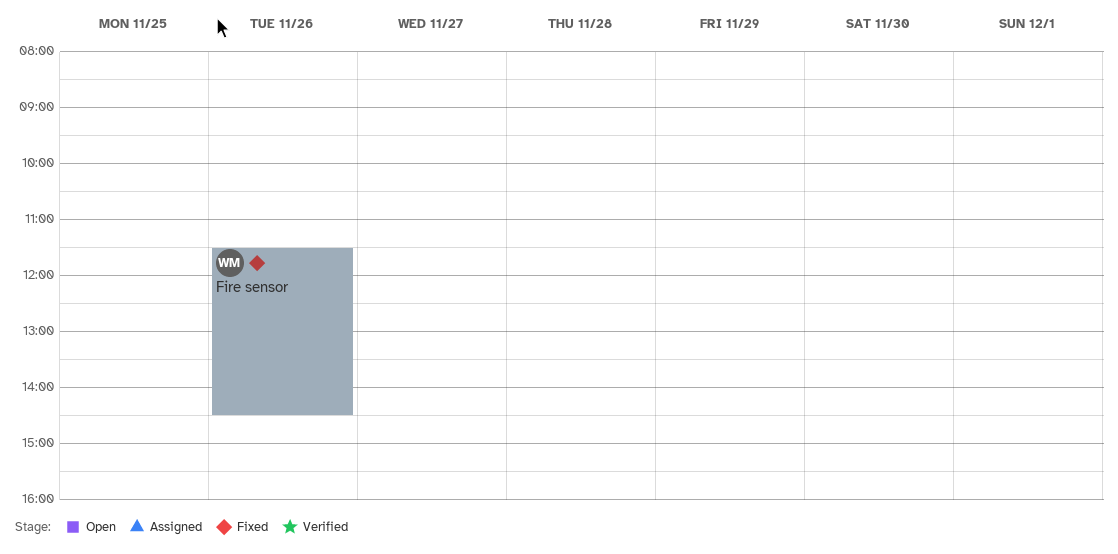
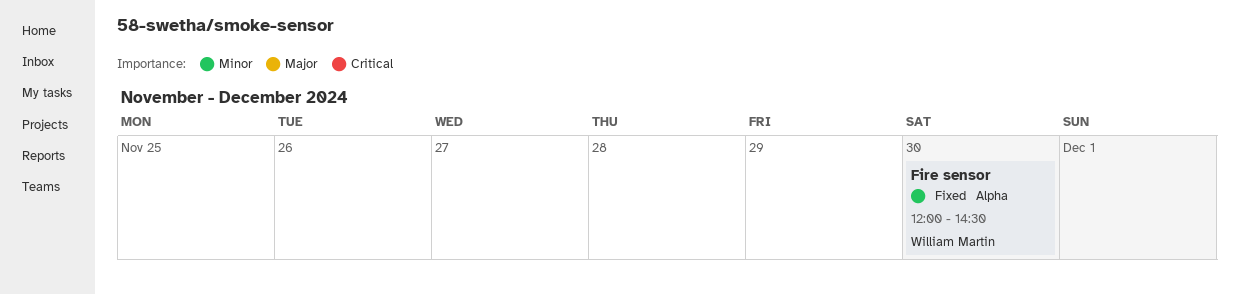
Fire sensor, day: Nov 26 -> Nov 30
Fire sensor, begins: 11:30 -> 12:00

